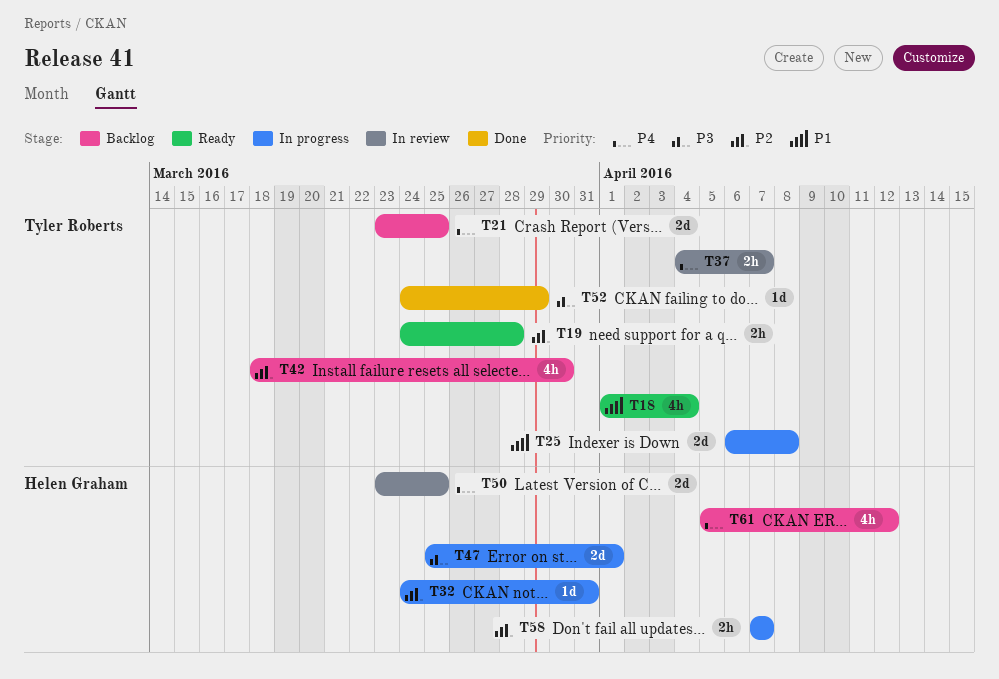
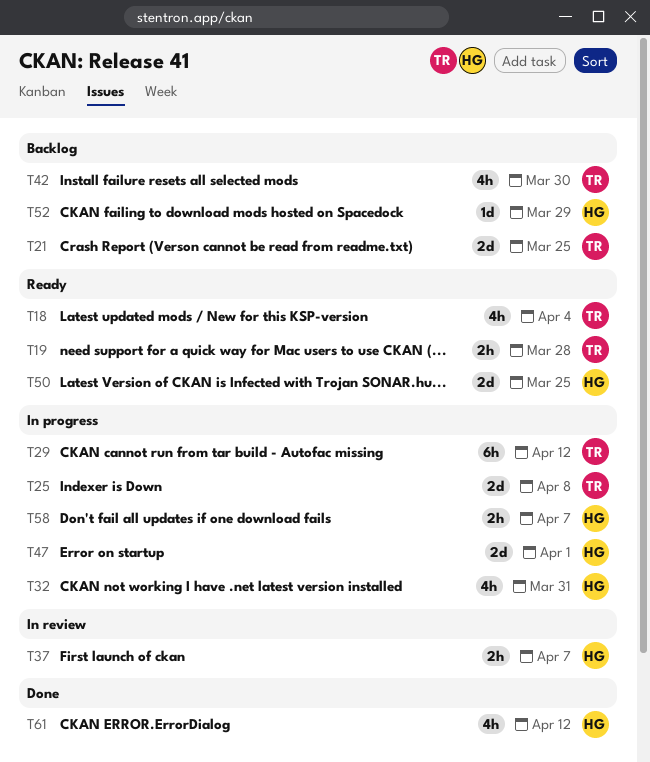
T29: none -> present
T32, estimate: 1d -> 4h
T37, owner: Tyler Roberts -> Helen Graham
T50, status: In review -> Ready
T52, status: Done -> Backlog
T52, owner: Tyler Roberts -> Helen Graham
T61, status: Backlog -> Done

